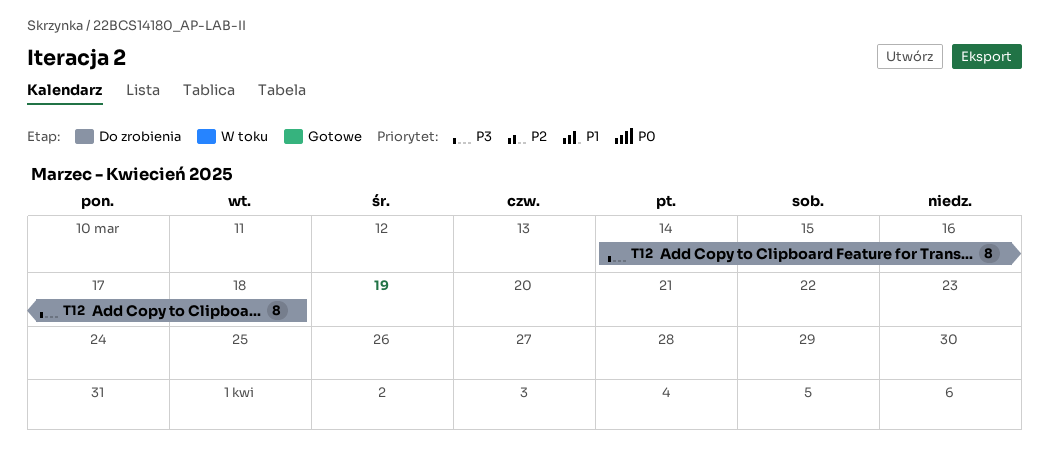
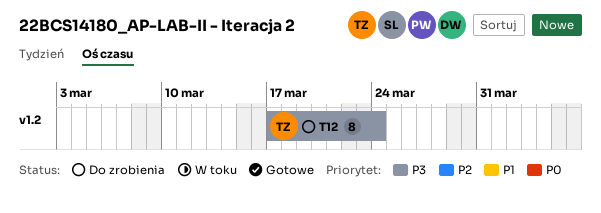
T12, start: Mar 14 -> Mar 17
T12, due: Mar 18 -> Mar 24

